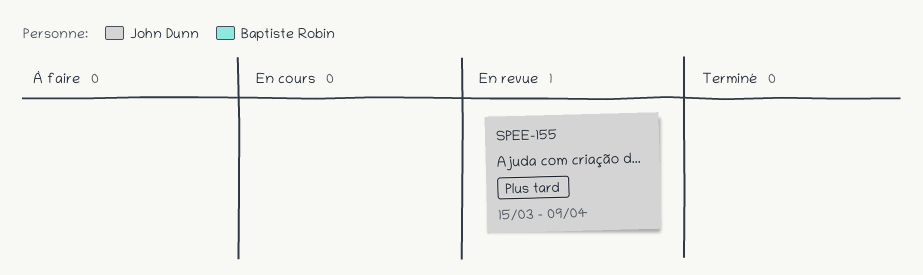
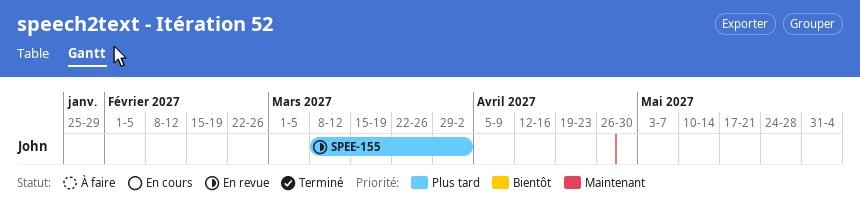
SPEE-155, start: Mar 15 -> Mar 8
SPEE-155, due: Apr 9 -> Apr 2

